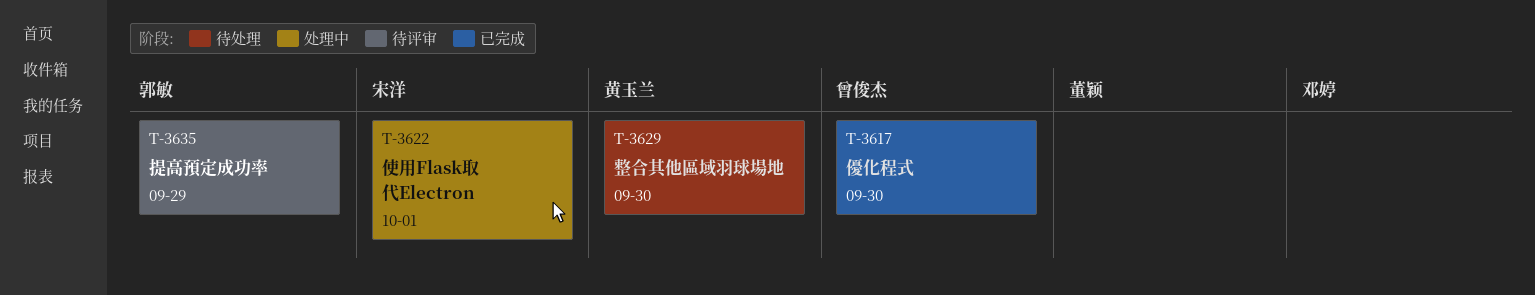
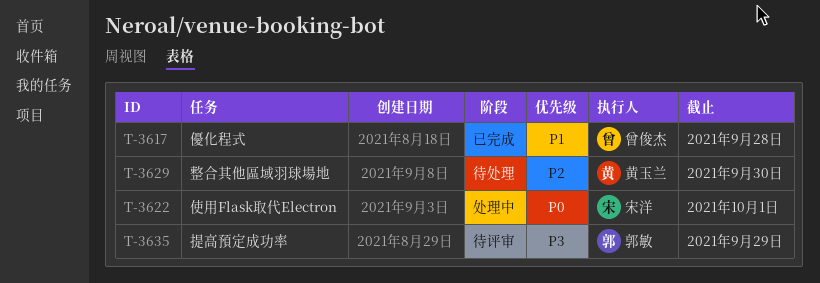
T-3617, due: Sep 30 -> Sep 28

